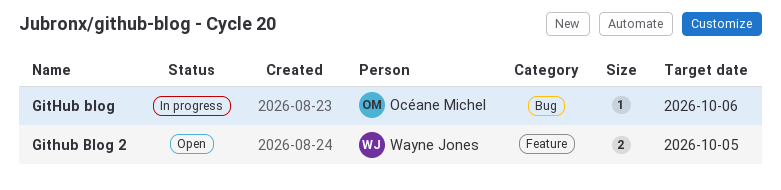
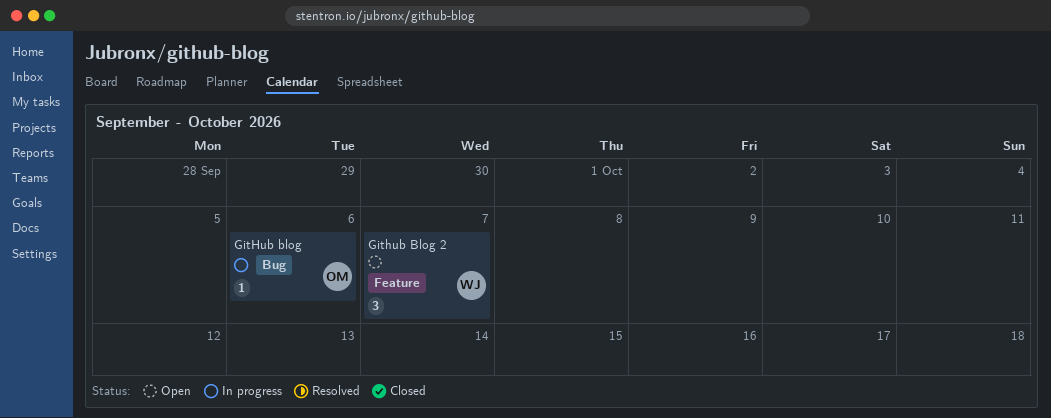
Github Blog 2, estimate: 2 -> 3
Github Blog 2, due: Oct 5 -> Oct 7

